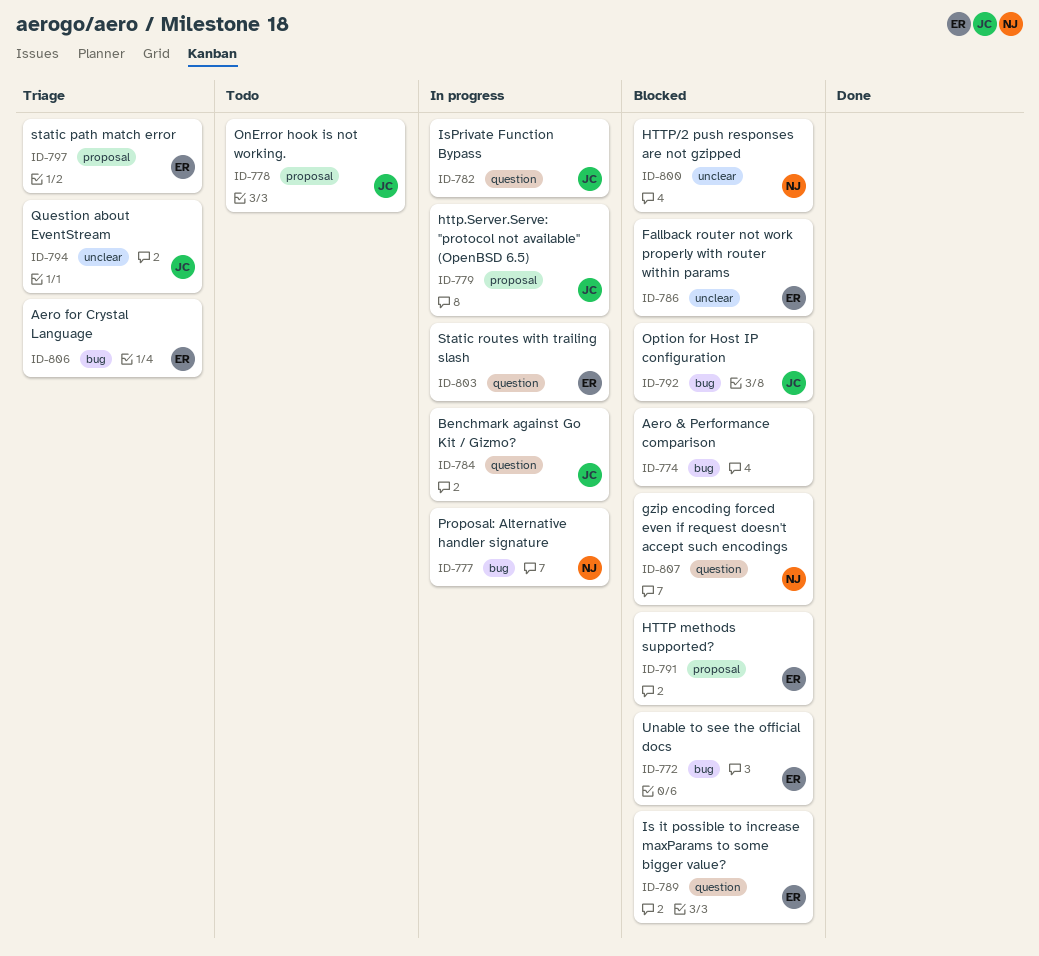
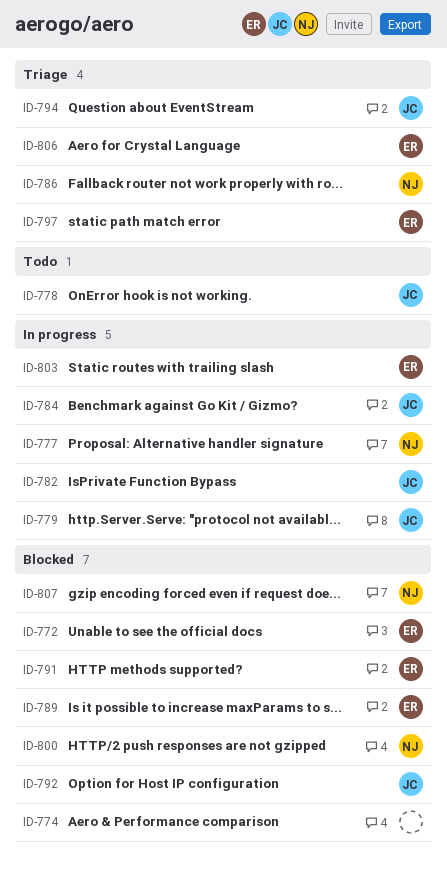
ID-786, status: Blocked -> Triage
ID-786, owner: ER -> NJ

